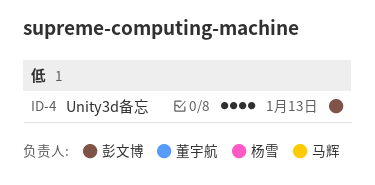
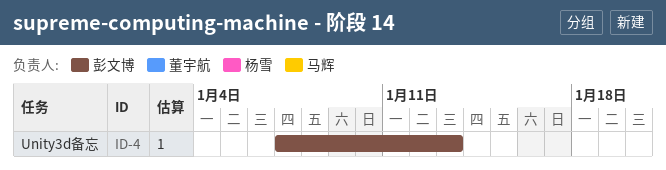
ID-4, estimate: 4 -> 1

